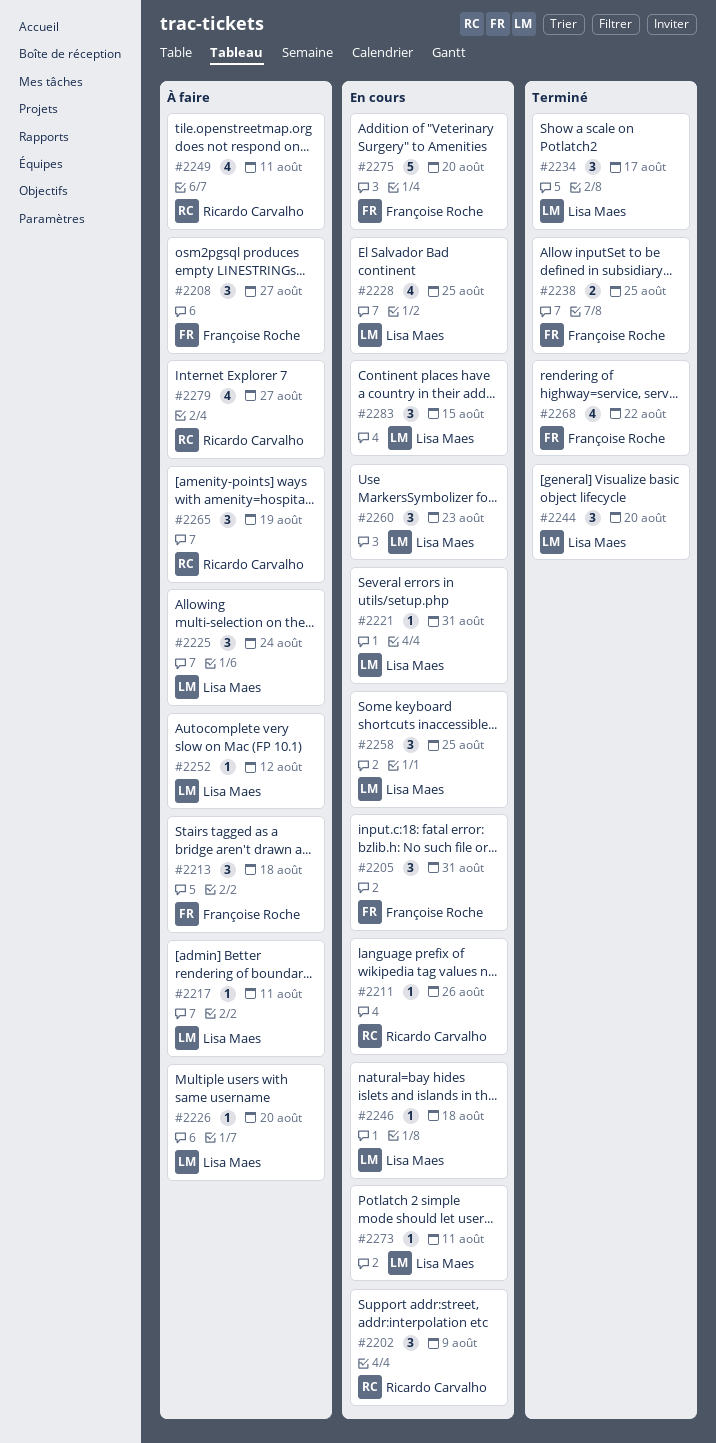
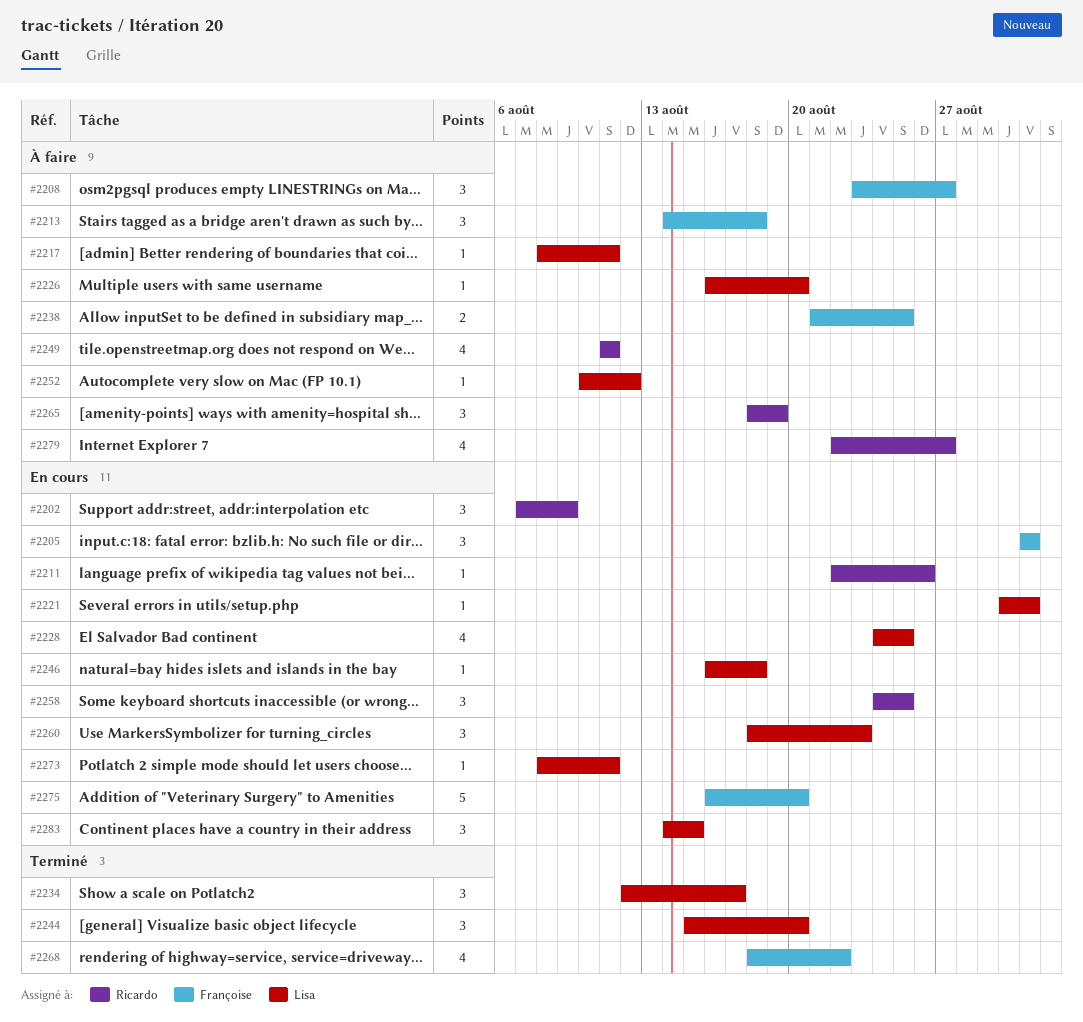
#2225: present -> none
#2238, status: Terminé -> À faire
#2258, owner: Lisa Maes -> Ricardo Carvalho

